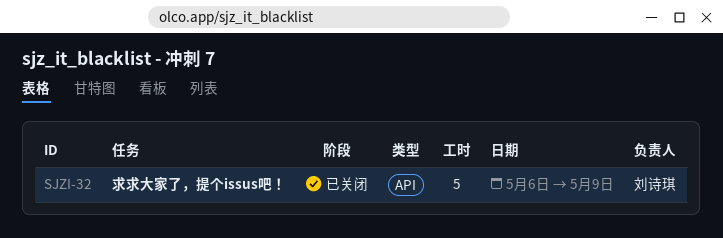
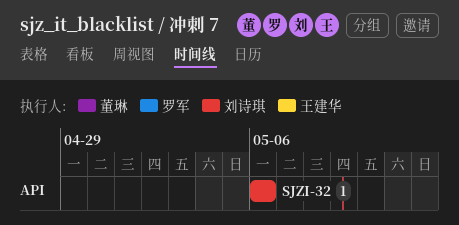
SJZI-32, estimate: 5 -> 1
SJZI-32, due: May 9 -> May 6

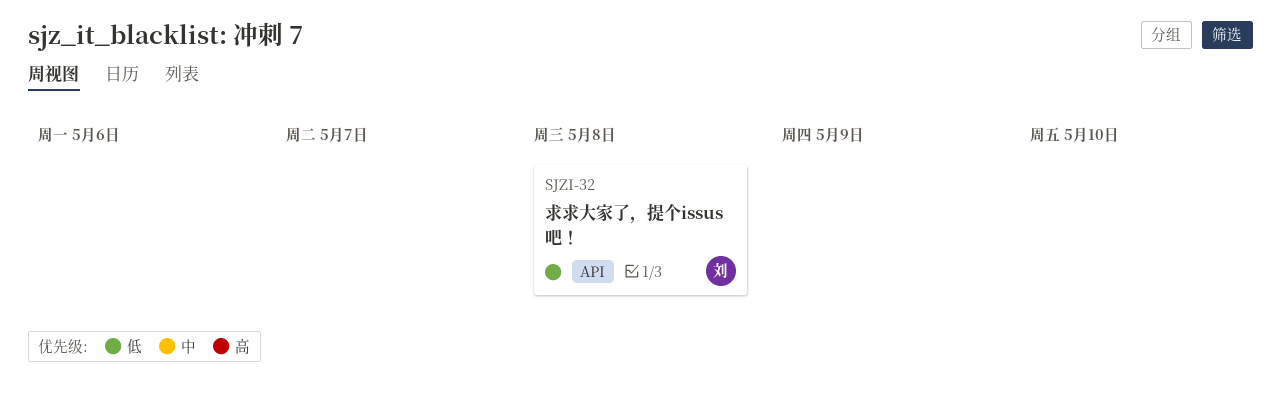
SJZI-32, due: May 6 -> May 8

